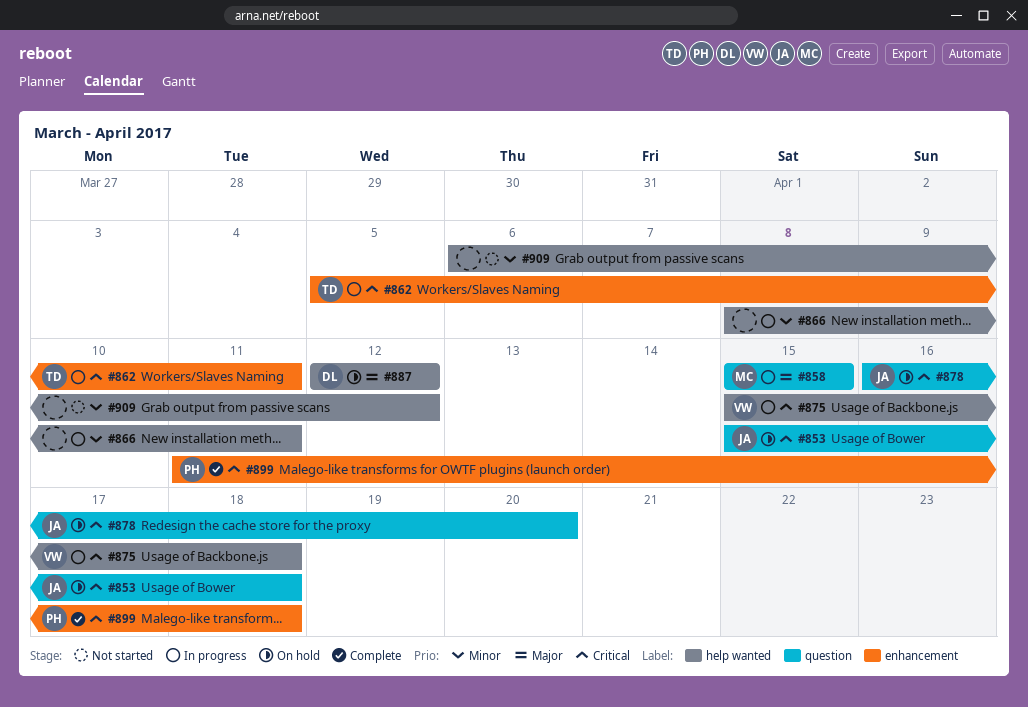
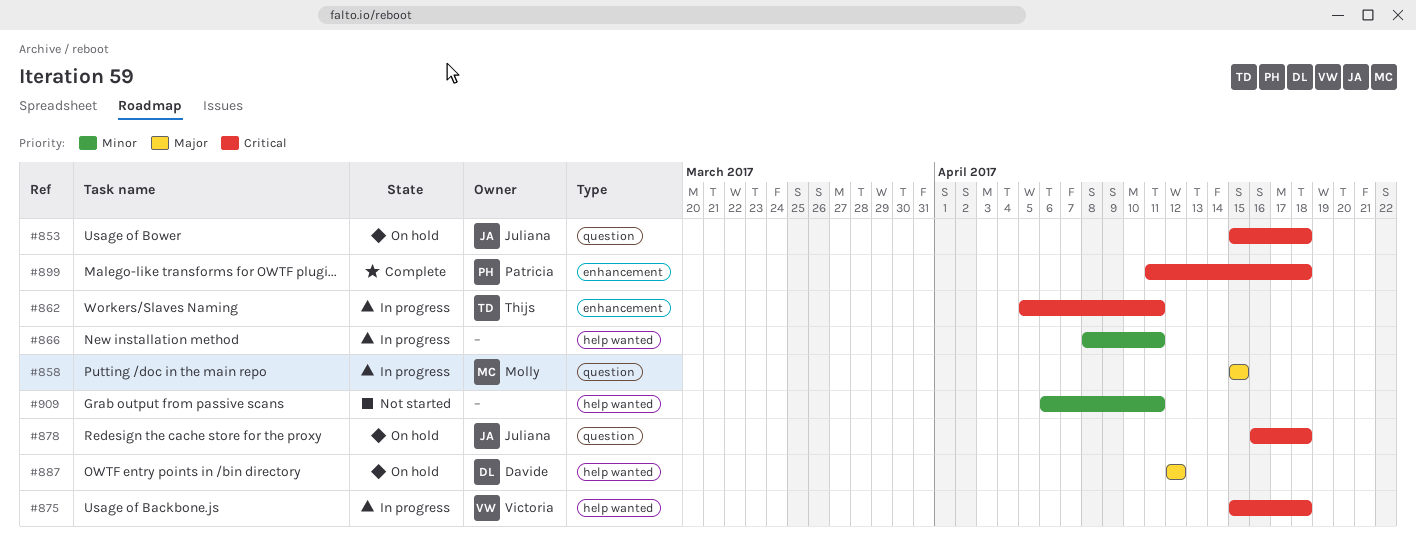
#878, due: Apr 20 -> Apr 18
#909, due: Apr 12 -> Apr 11

